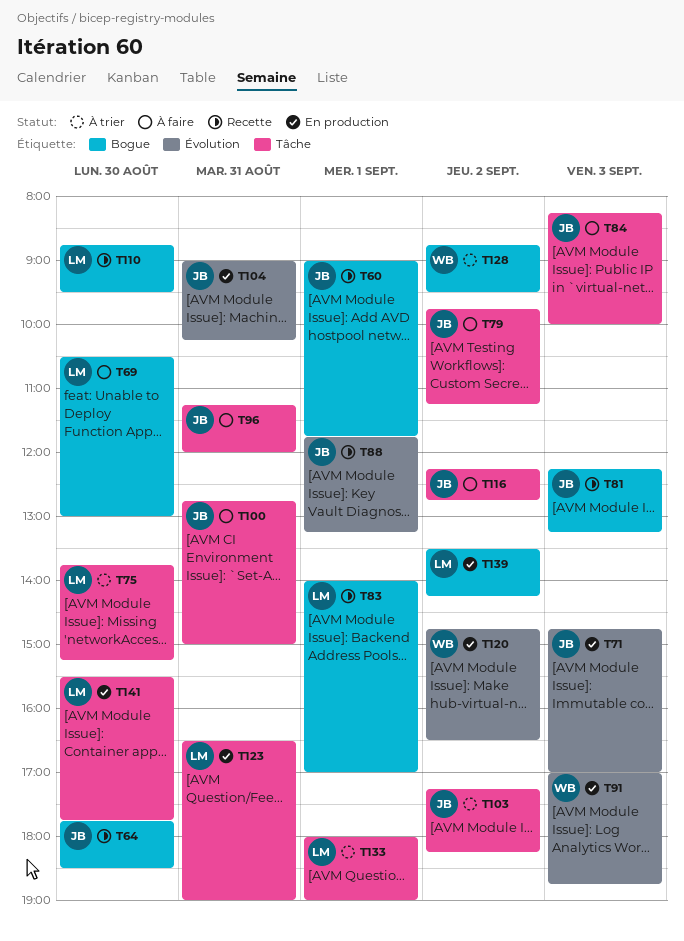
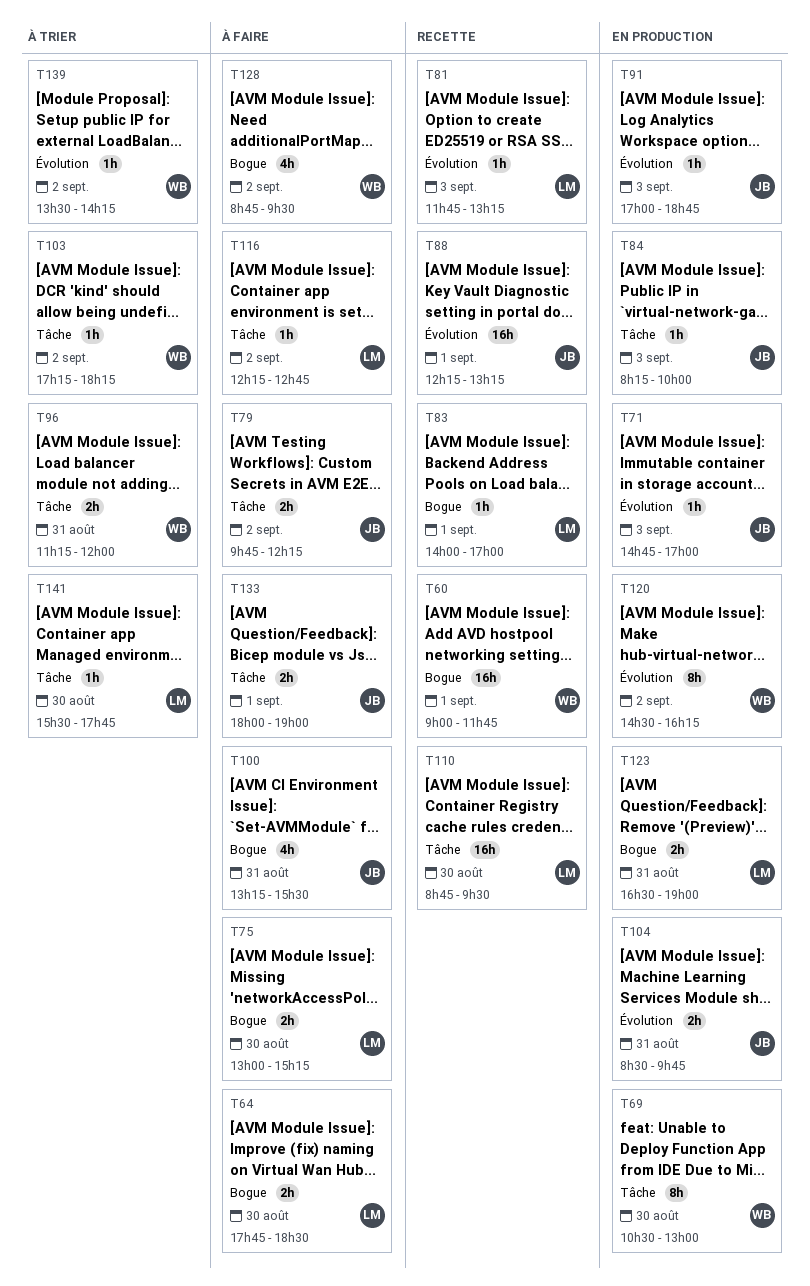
T60, owner: JB -> WB
T64, status: Recette -> À faire
T64, owner: JB -> LM
T69, status: À faire -> En production
T69, owner: LM -> WB
T69, label: Bogue -> Tâche
T75, status: À trier -> À faire
T75, label: Tâche -> Bogue
T75, begins: 13:45 -> 13:00
T79, ends: 11:15 -> 12:15
T81, owner: JB -> LM
T81, label: Bogue -> Évolution
T81, begins: 12:15 -> 11:45
T84, status: À faire -> En production
T88, begins: 11:45 -> 12:15
T91, owner: WB -> JB
T96, status: À faire -> À trier
T96, owner: JB -> WB
T100, label: Tâche -> Bogue
T100, begins: 12:45 -> 13:15
T100, ends: 15:00 -> 15:30
T103, owner: JB -> WB
T104, begins: 09:00 -> 08:30
T104, ends: 10:15 -> 09:45
T110, label: Bogue -> Tâche
T116, owner: JB -> LM
T120, begins: 14:45 -> 14:30
T120, ends: 16:30 -> 16:15
T123, label: Tâche -> Bogue
T128, status: À trier -> À faire
T133, status: À trier -> À faire
T133, owner: LM -> JB
T139, status: En production -> À trier
T139, owner: LM -> WB
T139, label: Bogue -> Évolution
T141, status: En production -> À trier

